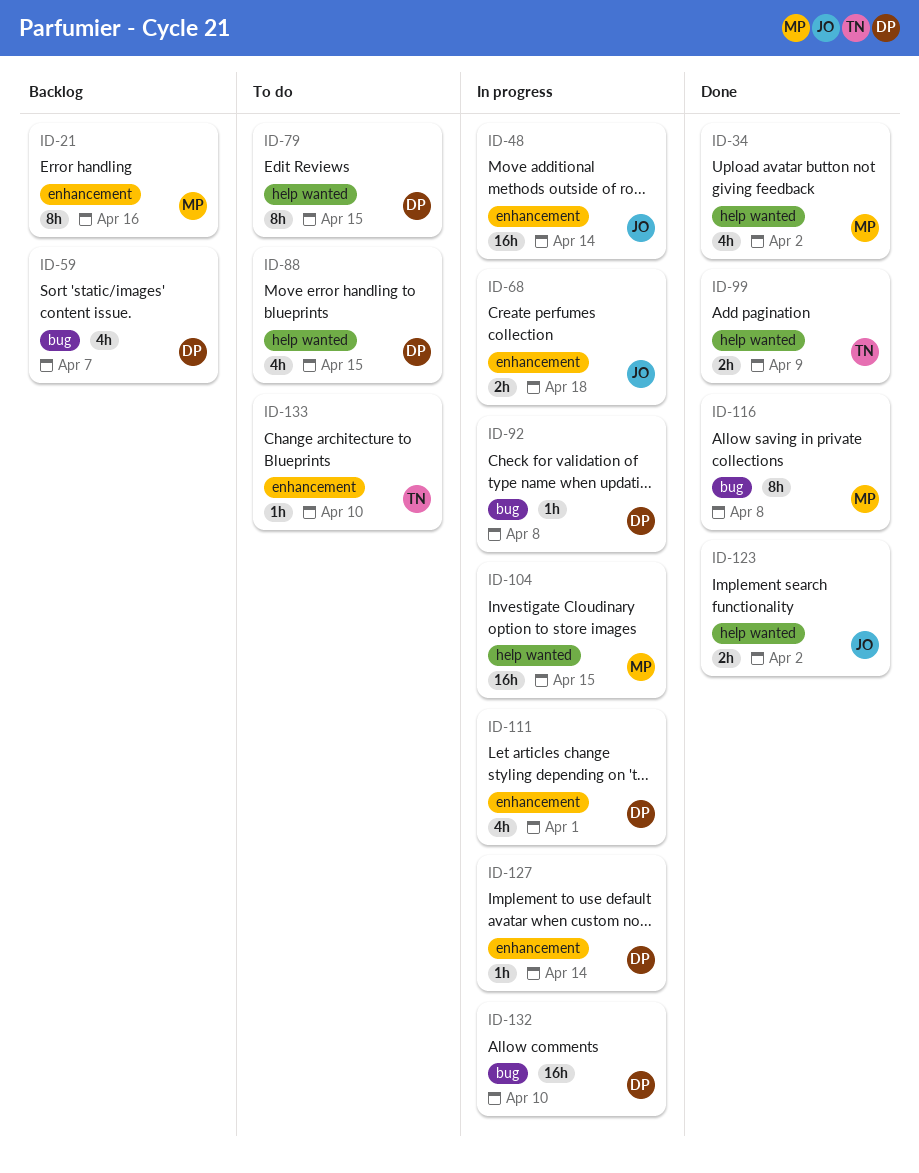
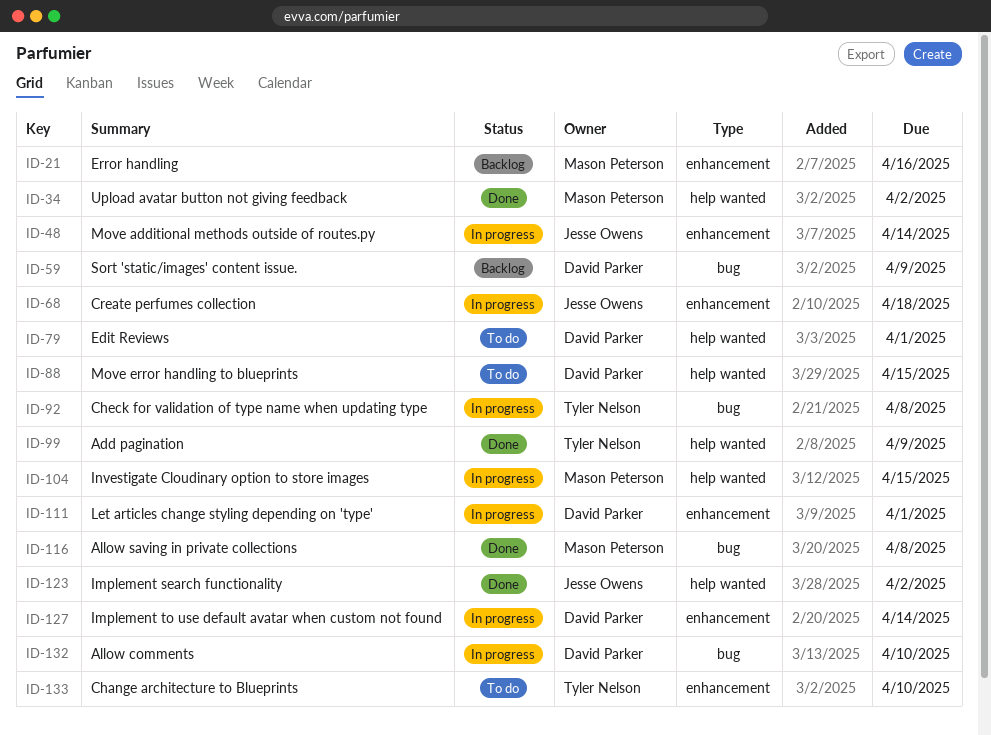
ID-59, due: Apr 7 -> Apr 9
ID-79, due: Apr 15 -> Apr 1
ID-92, owner: David Parker -> Tyler Nelson

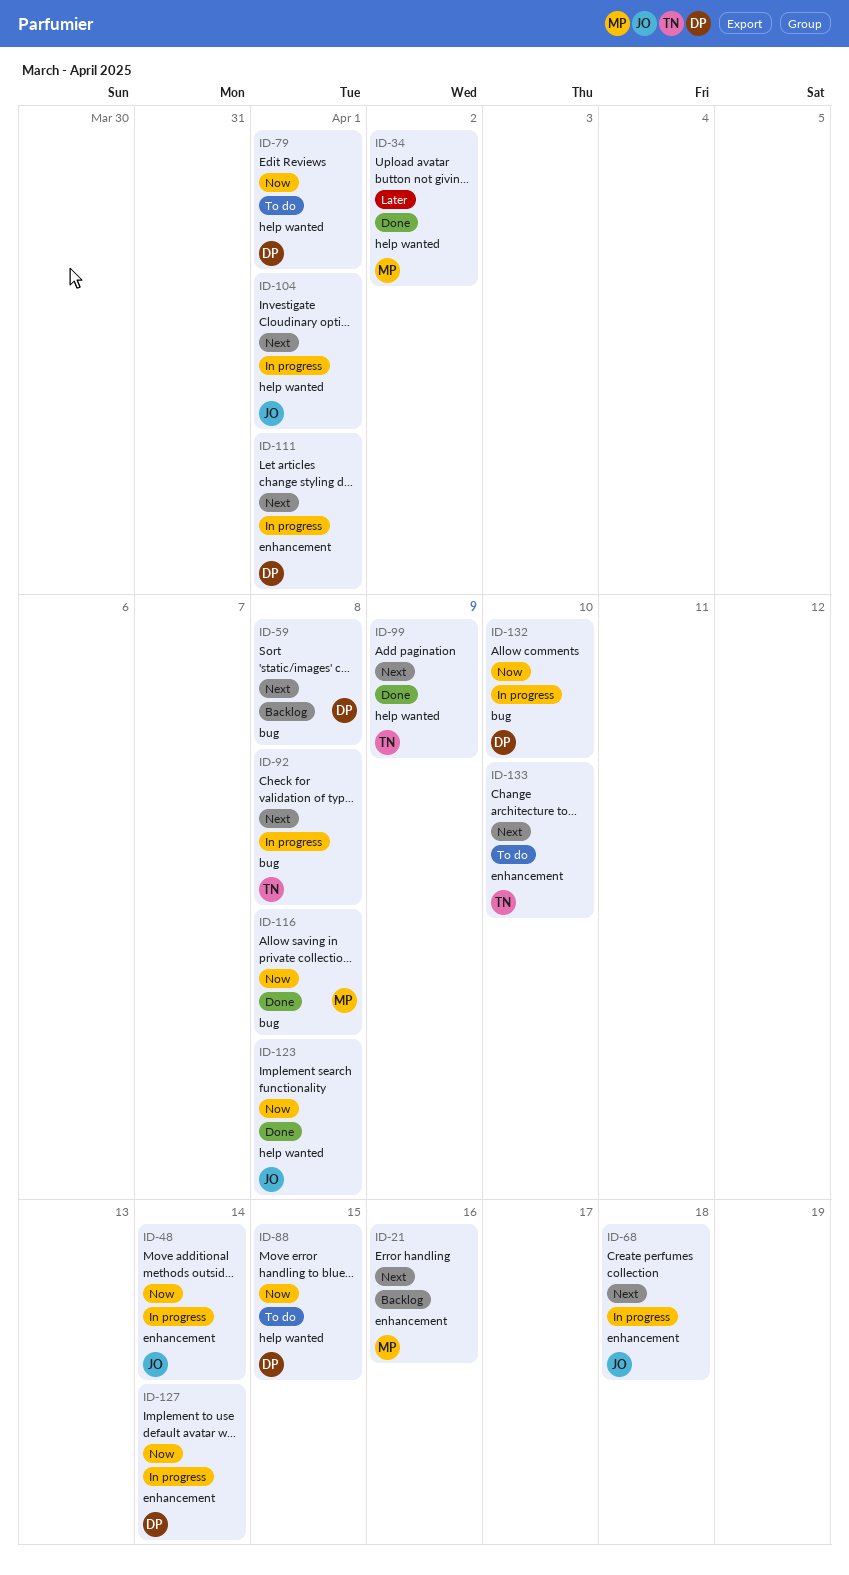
ID-59, due: Apr 9 -> Apr 8
ID-104, owner: Mason Peterson -> Jesse Owens
ID-104, due: Apr 15 -> Apr 1
ID-123, due: Apr 2 -> Apr 8

